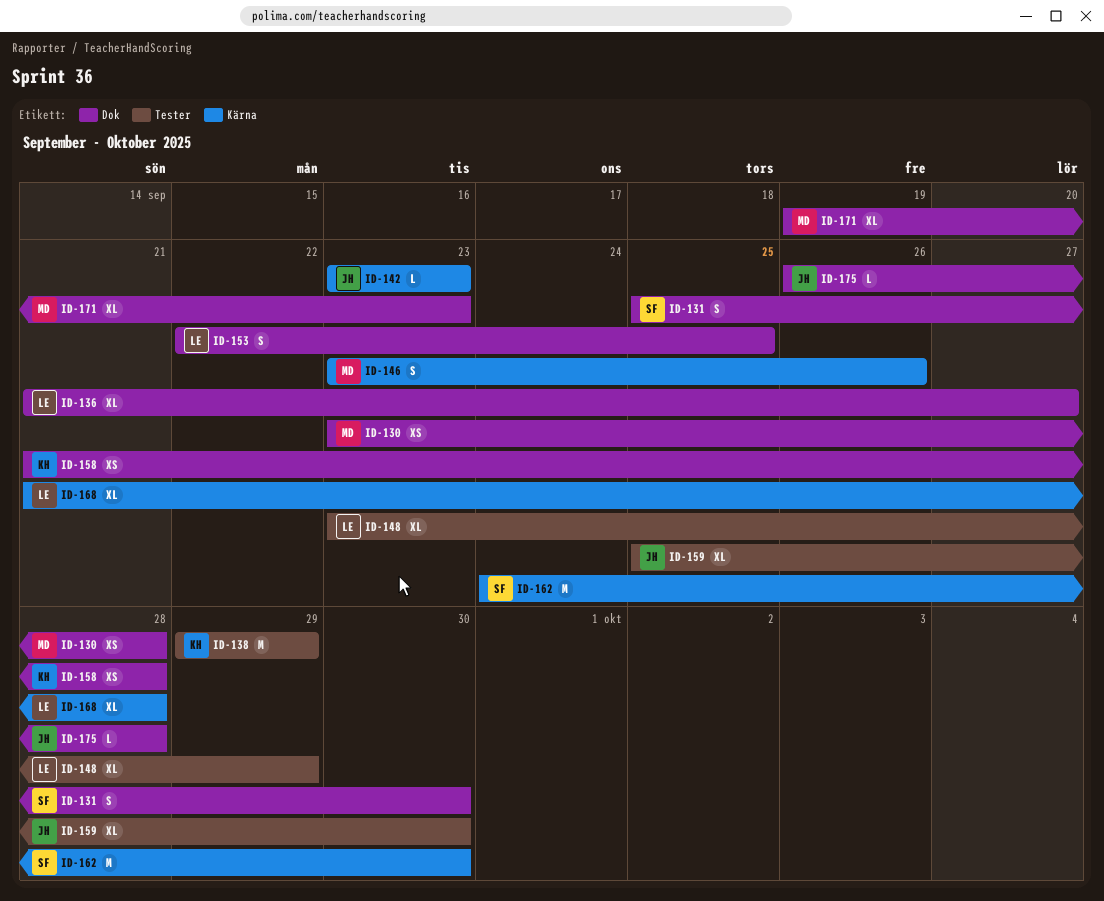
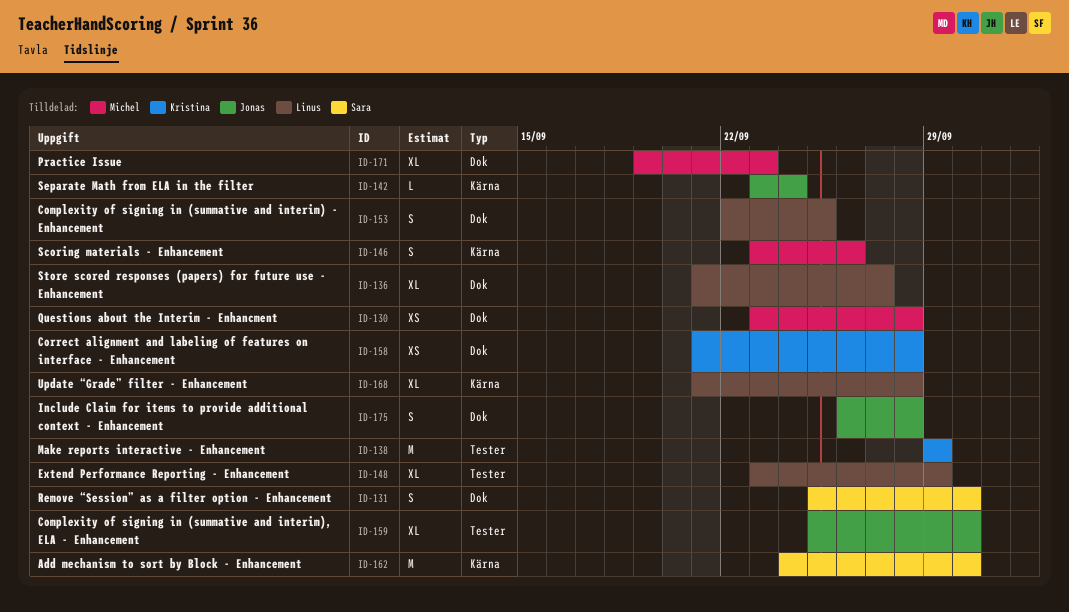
ID-142, due: Sep 23 -> Sep 24
ID-175, estimate: L -> S

